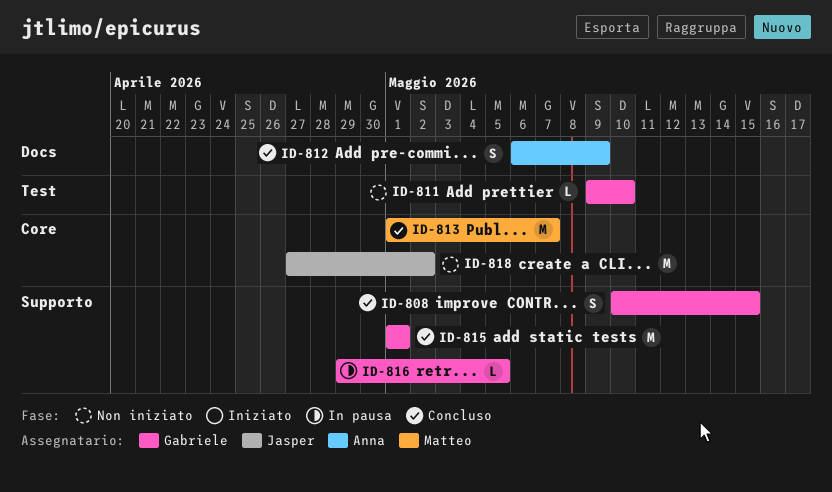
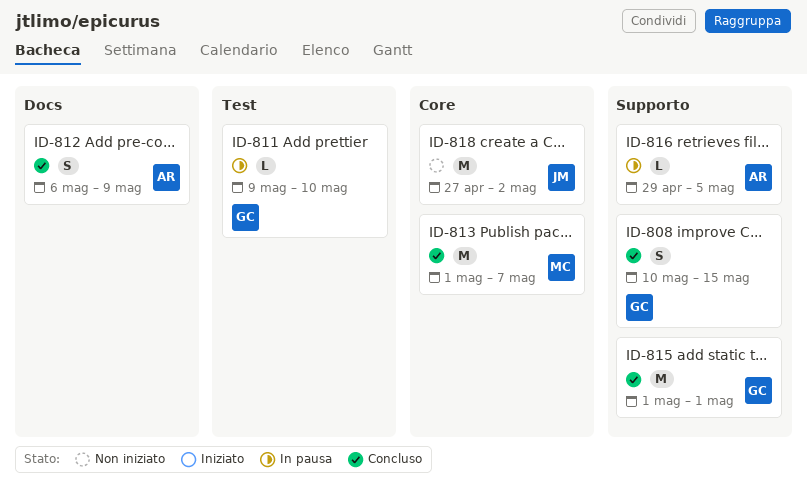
ID-811, status: Non iniziato -> In pausa
ID-816, owner: Gabriele -> Anna

